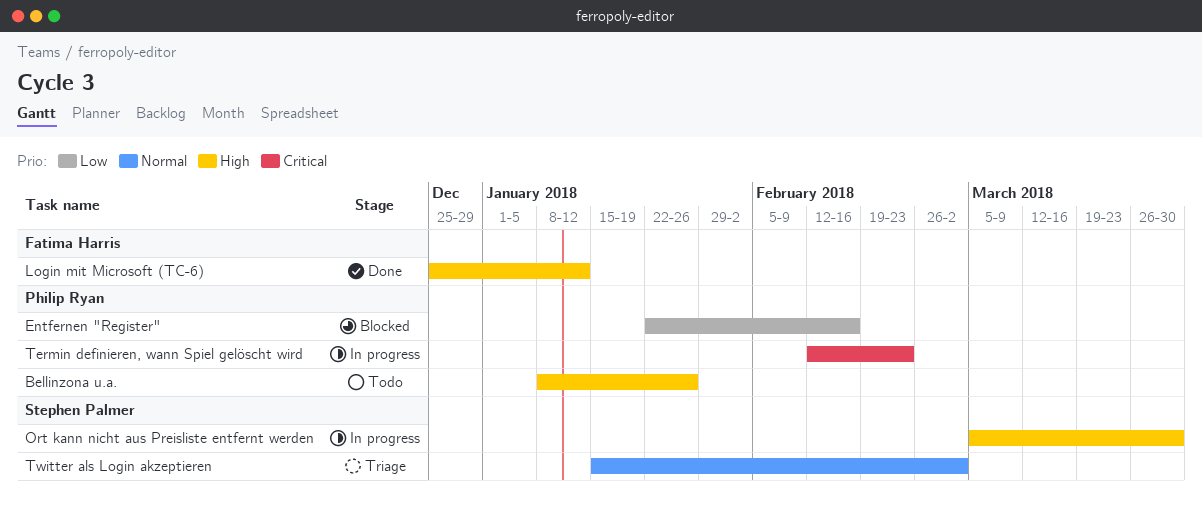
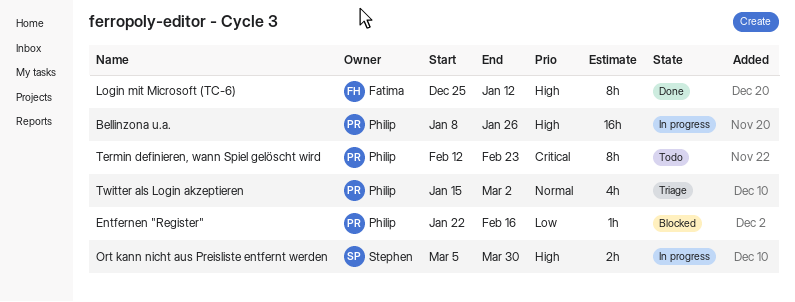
Bellinzona u.a., status: Todo -> In progress
Termin definieren, wann Spiel gelöscht wird, status: In progress -> Todo
Twitter als Login akzeptieren, owner: Stephen Palmer -> Philip Ryan

